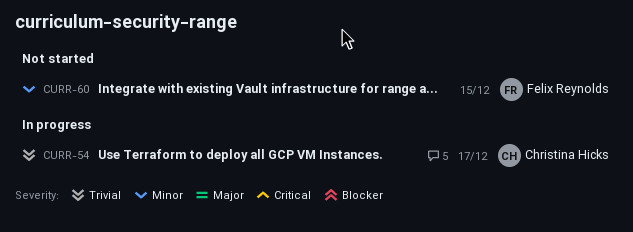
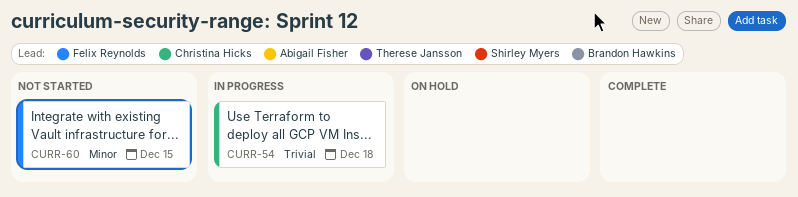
CURR-54, due: Dec 17 -> Dec 18

